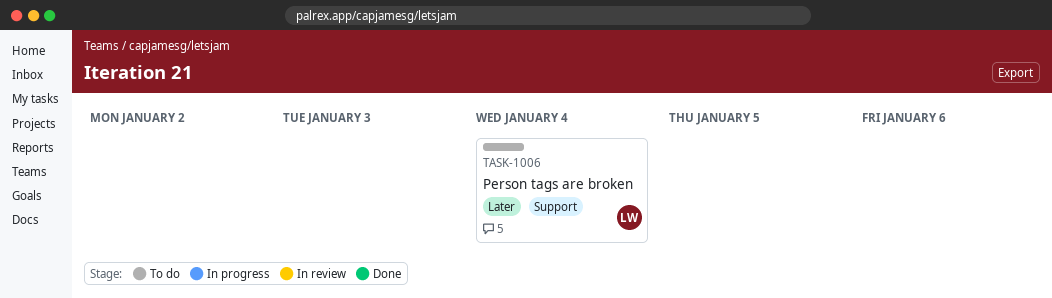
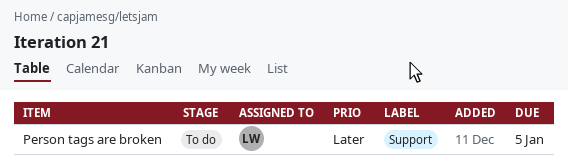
Person tags are broken, due: Jan 4 -> Jan 5

